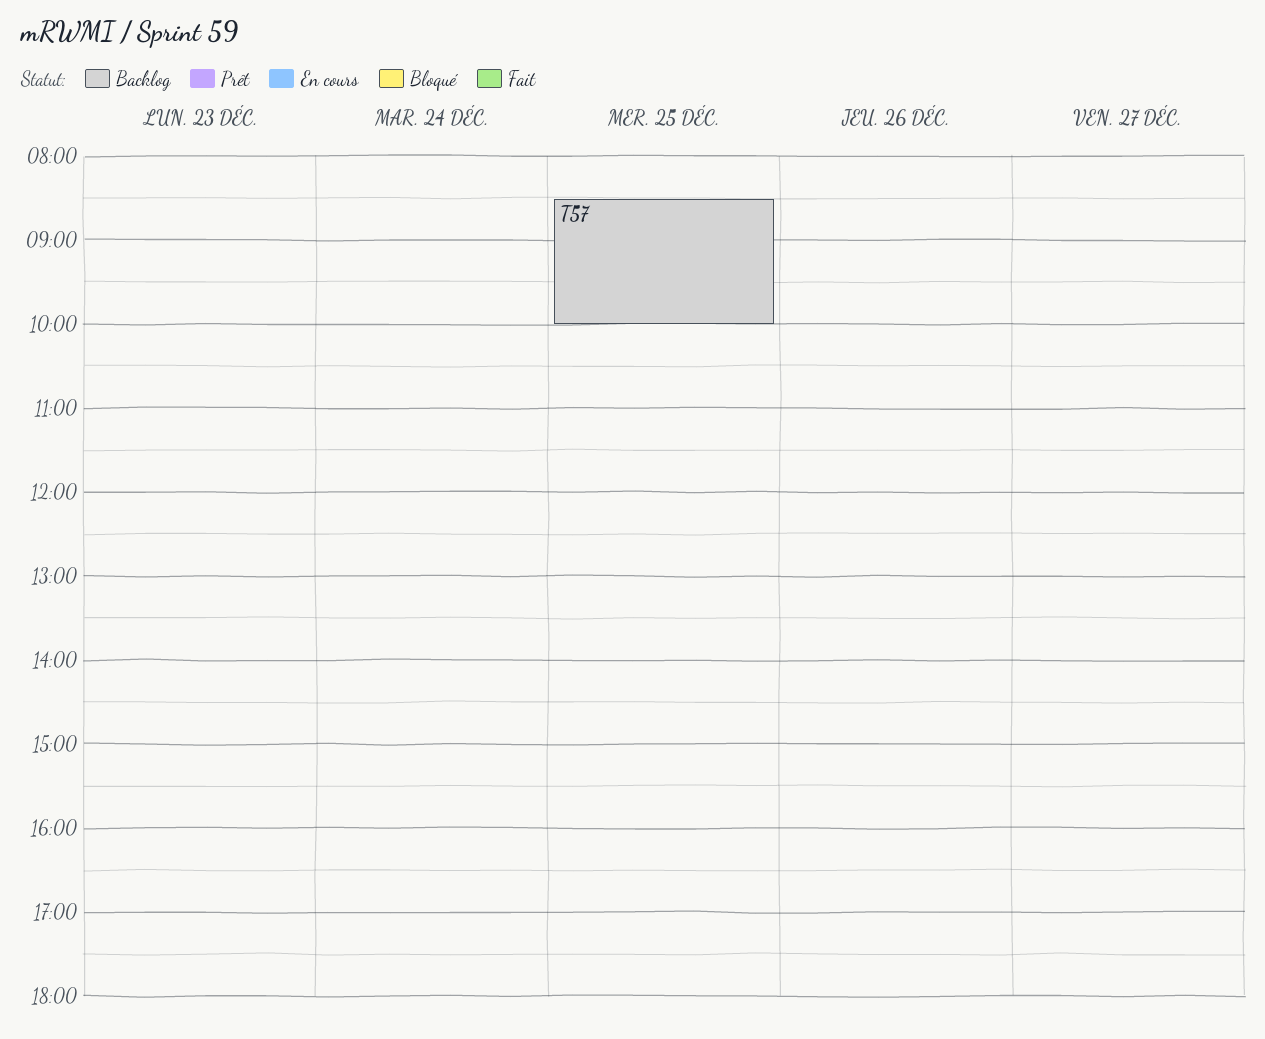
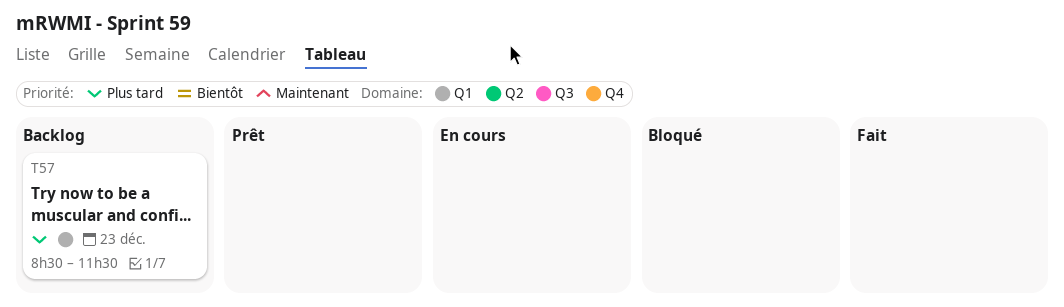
T57, day: Dec 25 -> Dec 23
T57, ends: 10:00 -> 11:30

